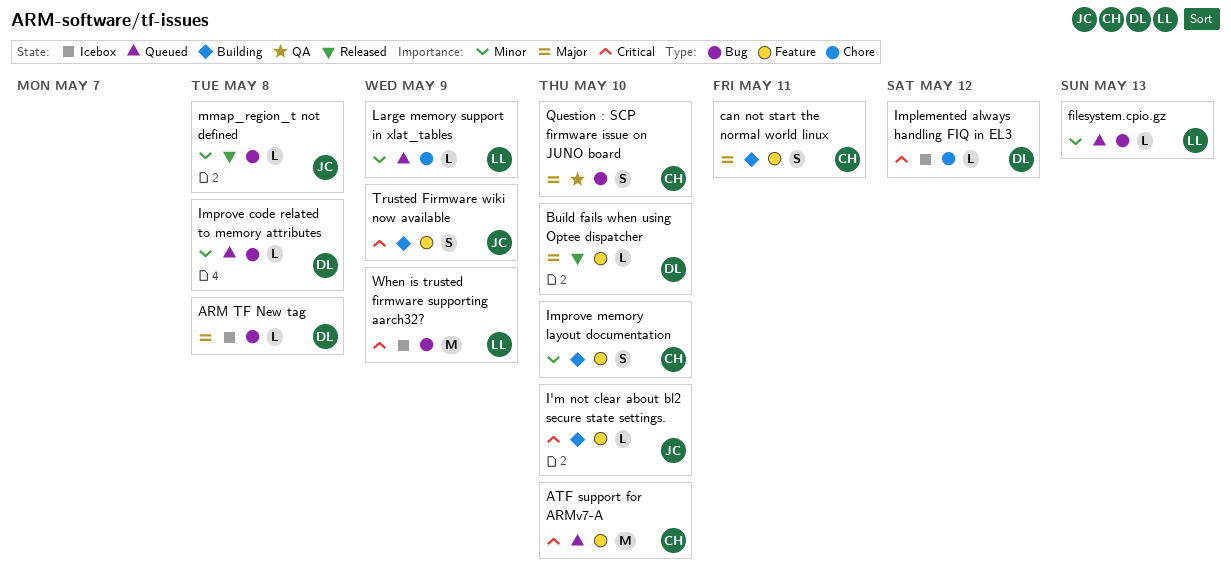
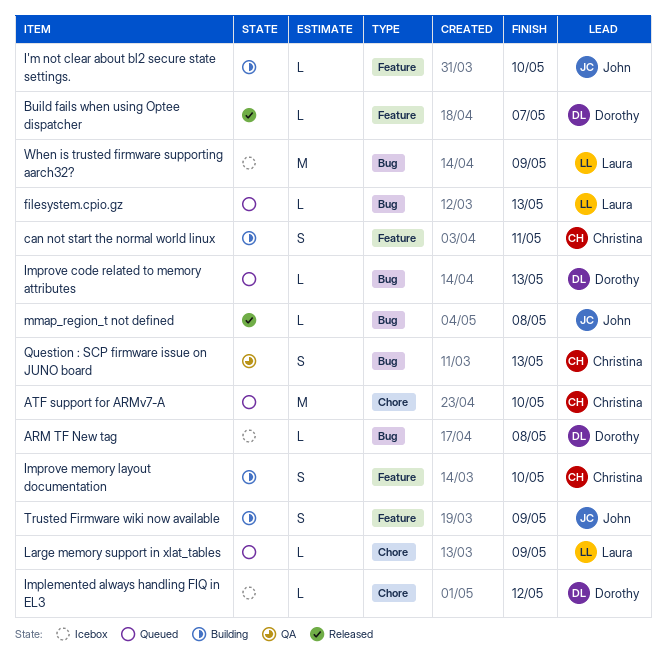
ATF support for ARMv7-A, label: Feature -> Chore
Build fails when using Optee dispatcher, due: May 10 -> May 7
Improve code related to memory attributes, due: May 8 -> May 13
Question : SCP firmware issue on JUNO board, due: May 10 -> May 13

